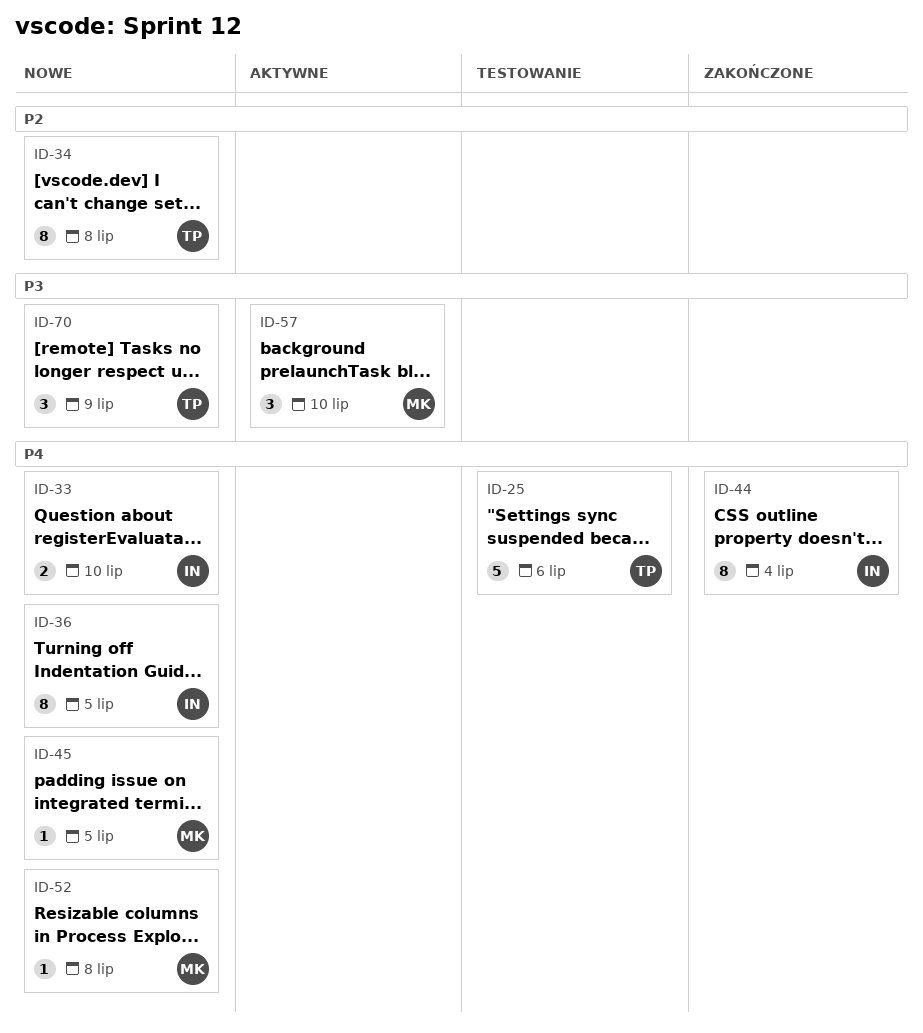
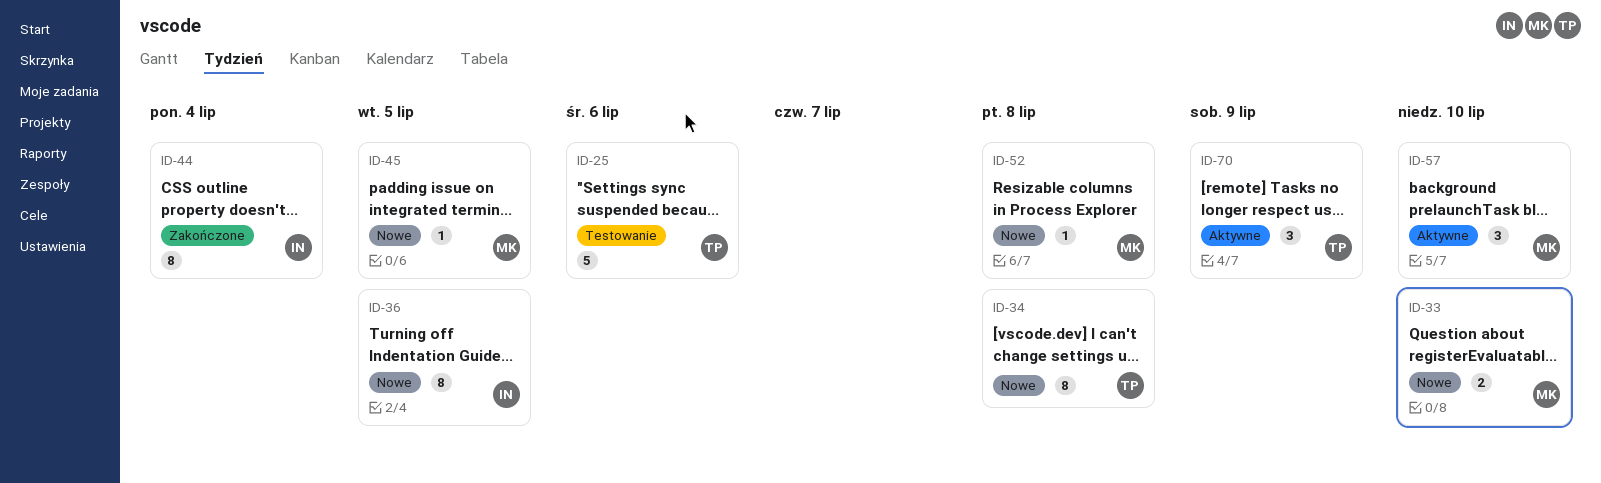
ID-33, owner: IN -> MK
ID-70, status: Nowe -> Aktywne

